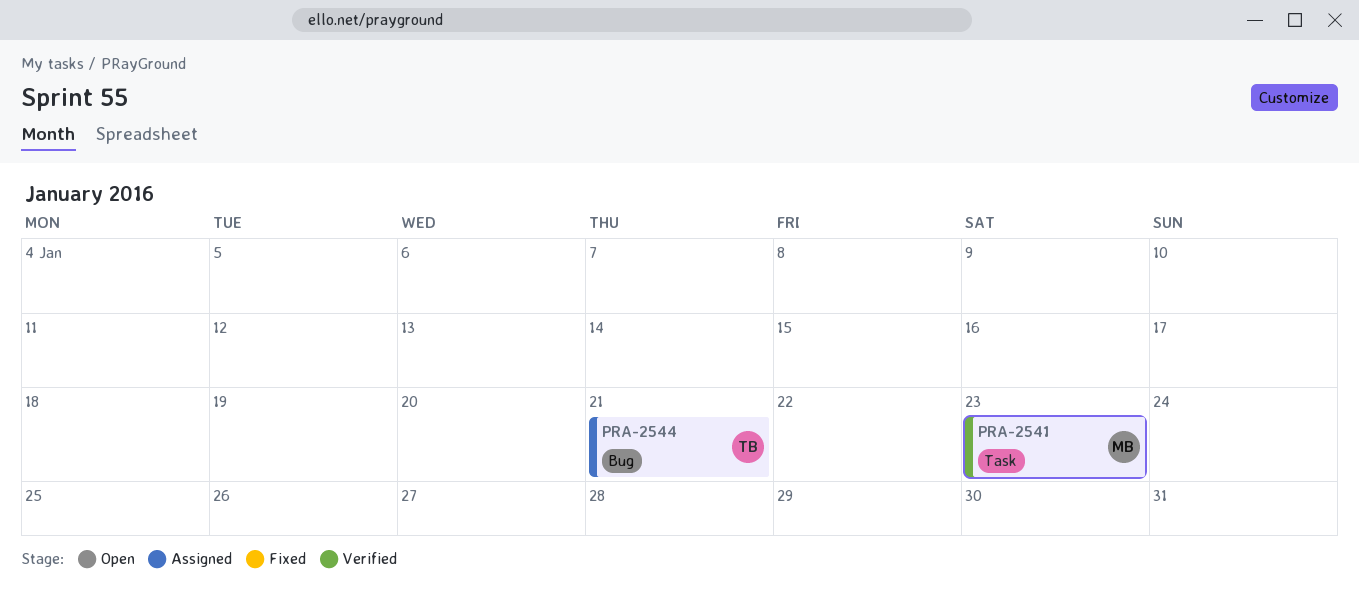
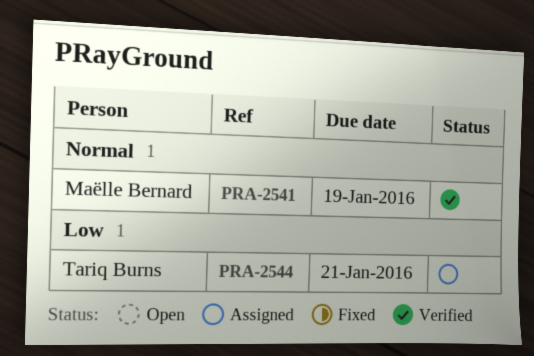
PRA-2541, due: Jan 23 -> Jan 19

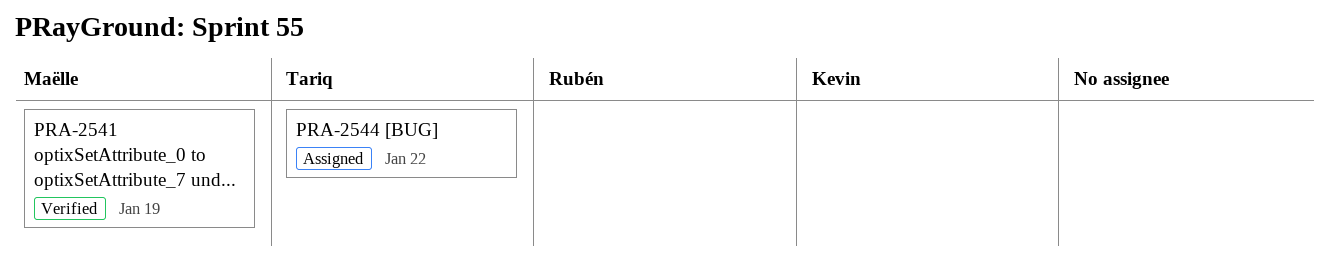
PRA-2544, due: Jan 21 -> Jan 22

